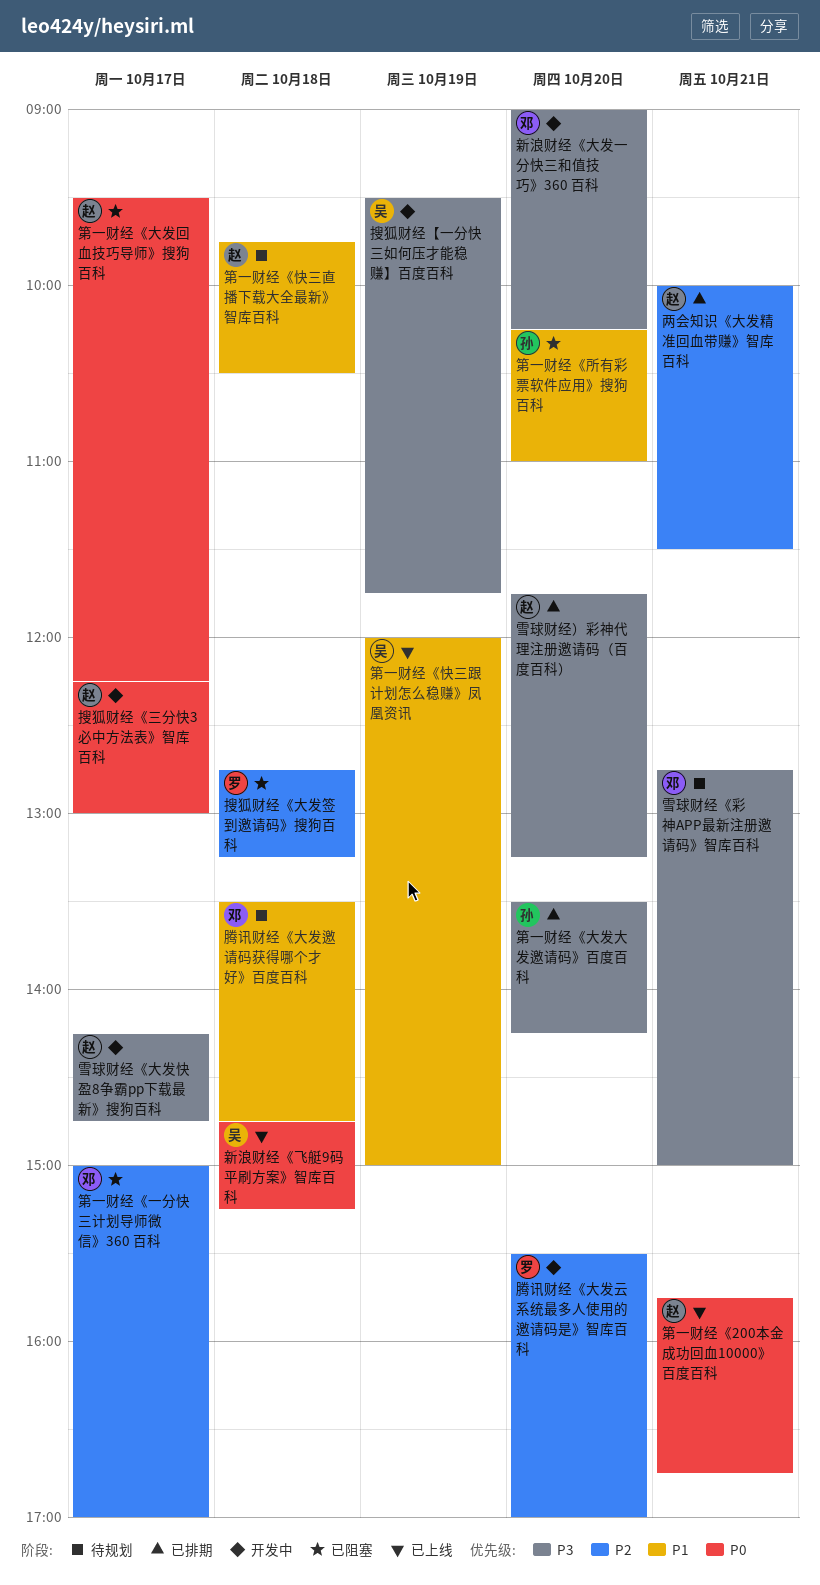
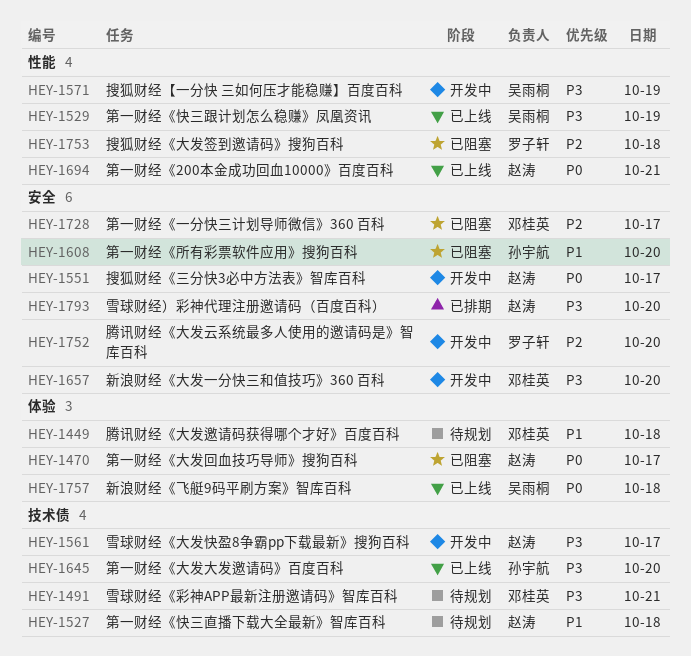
两会知识《大发精准回血带赚》智库百科: present -> none
第一财经《大发大发邀请码》百度百科, status: 已排期 -> 已上线
第一财经《快三跟计划怎么稳赚》凤凰资讯, priority: P1 -> P3

